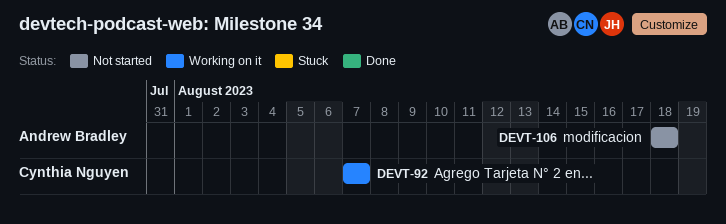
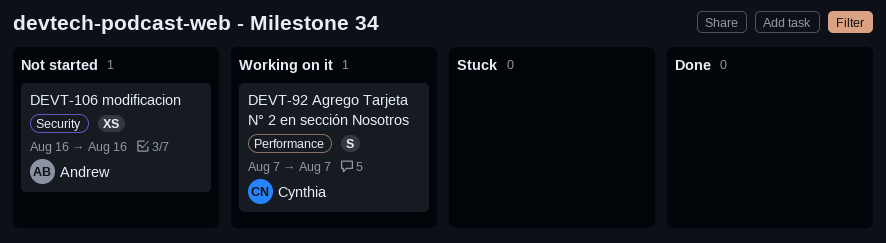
DEVT-106, start: Aug 18 -> Aug 16
DEVT-106, due: Aug 18 -> Aug 16

